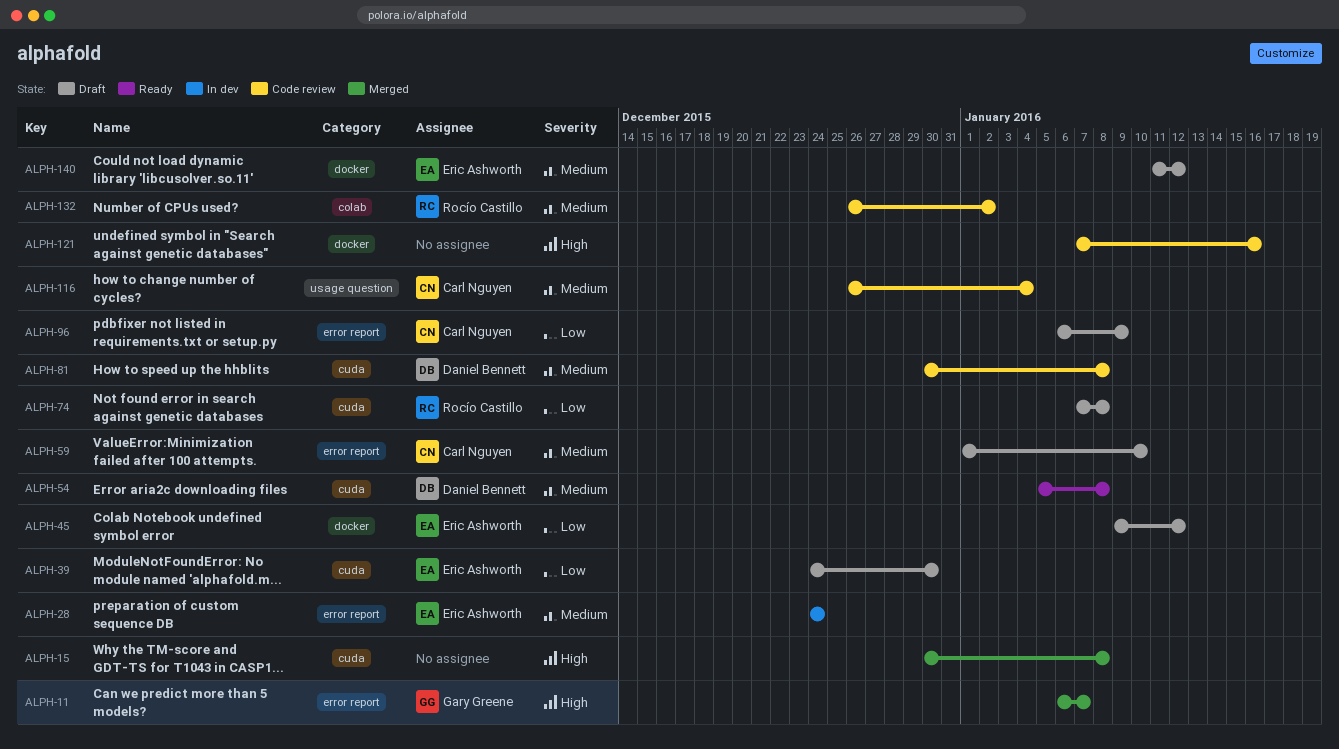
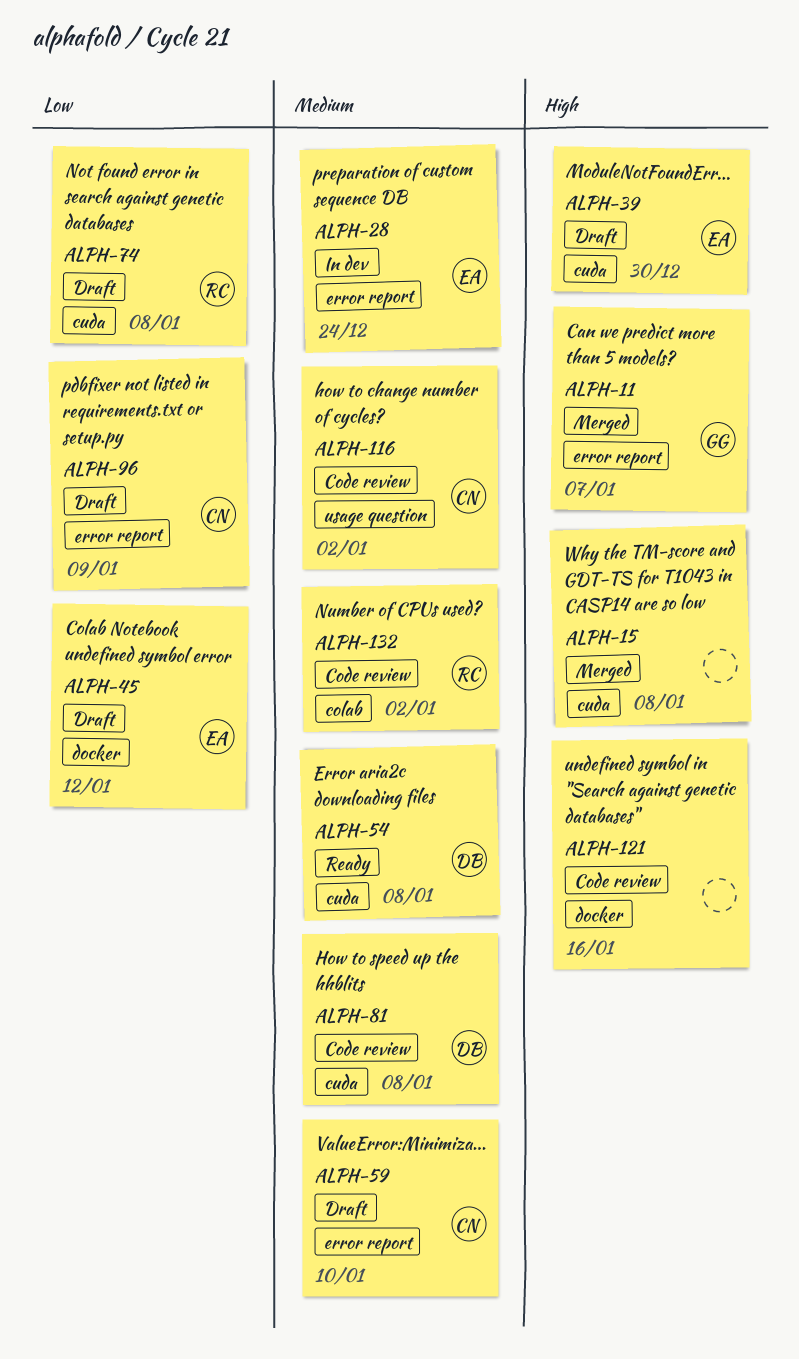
ALPH-39, priority: Low -> High
ALPH-116, due: Jan 4 -> Jan 2
ALPH-140: present -> none

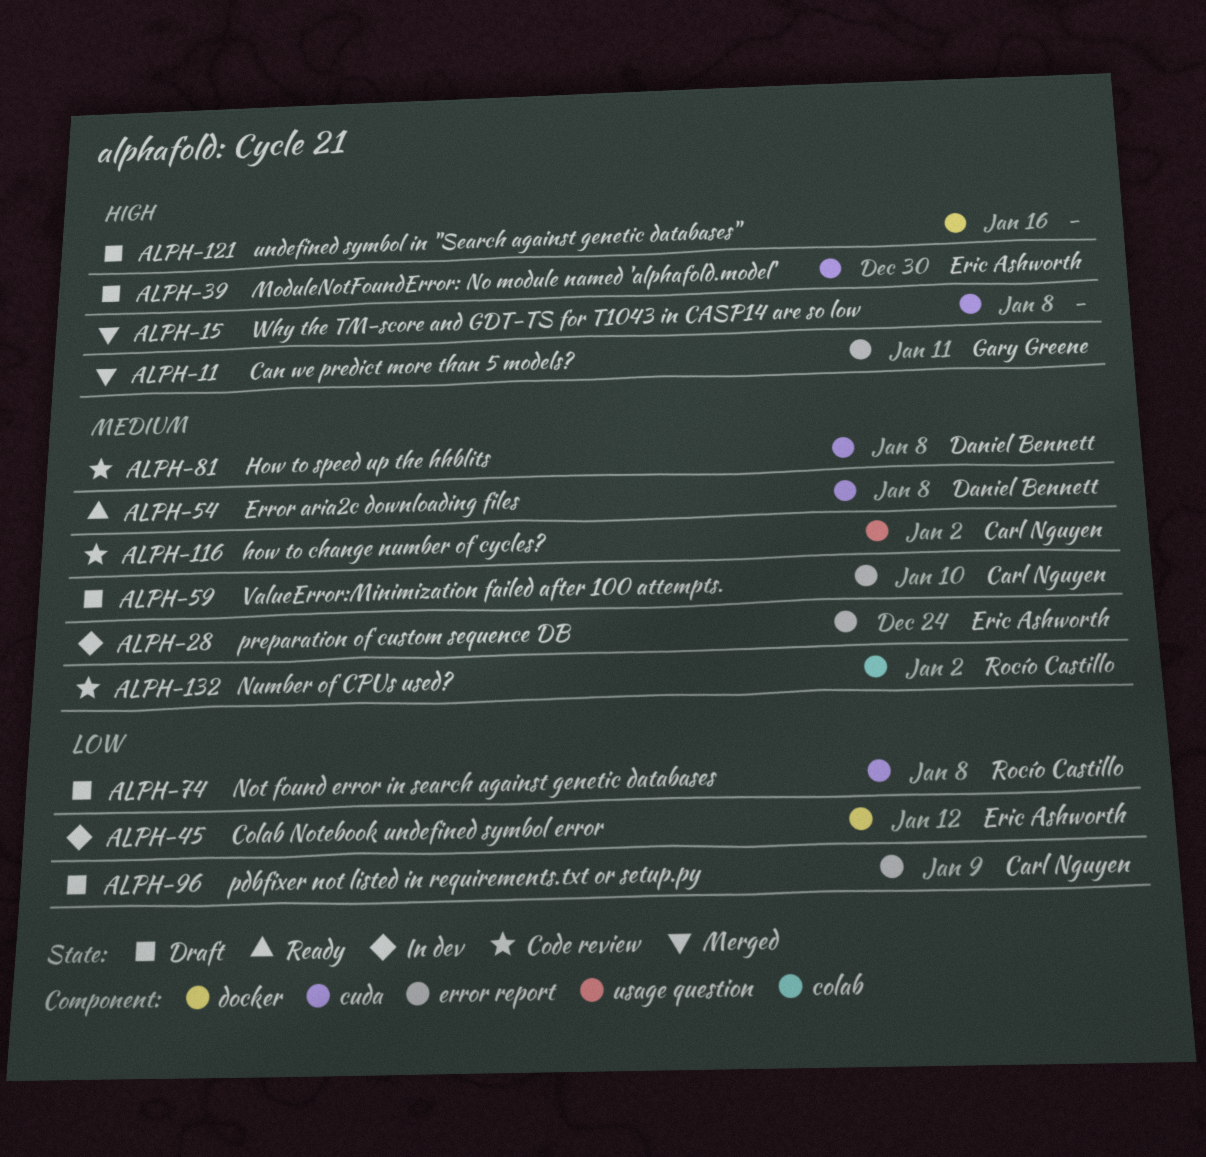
ALPH-11, due: Jan 7 -> Jan 11
ALPH-45, status: Draft -> In dev
ALPH-121, status: Code review -> Draft

